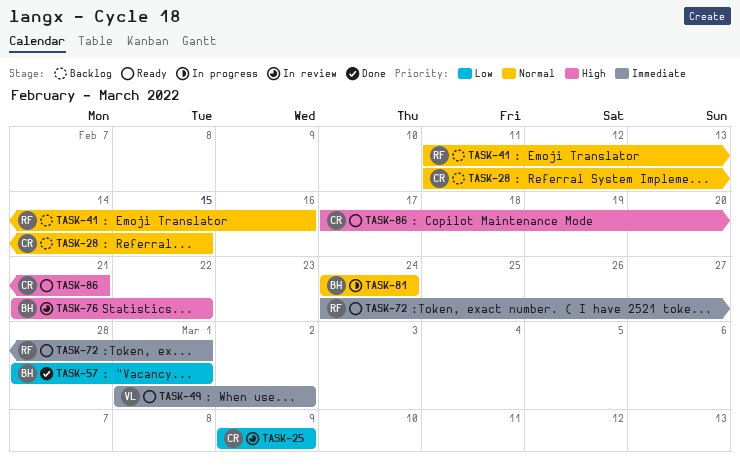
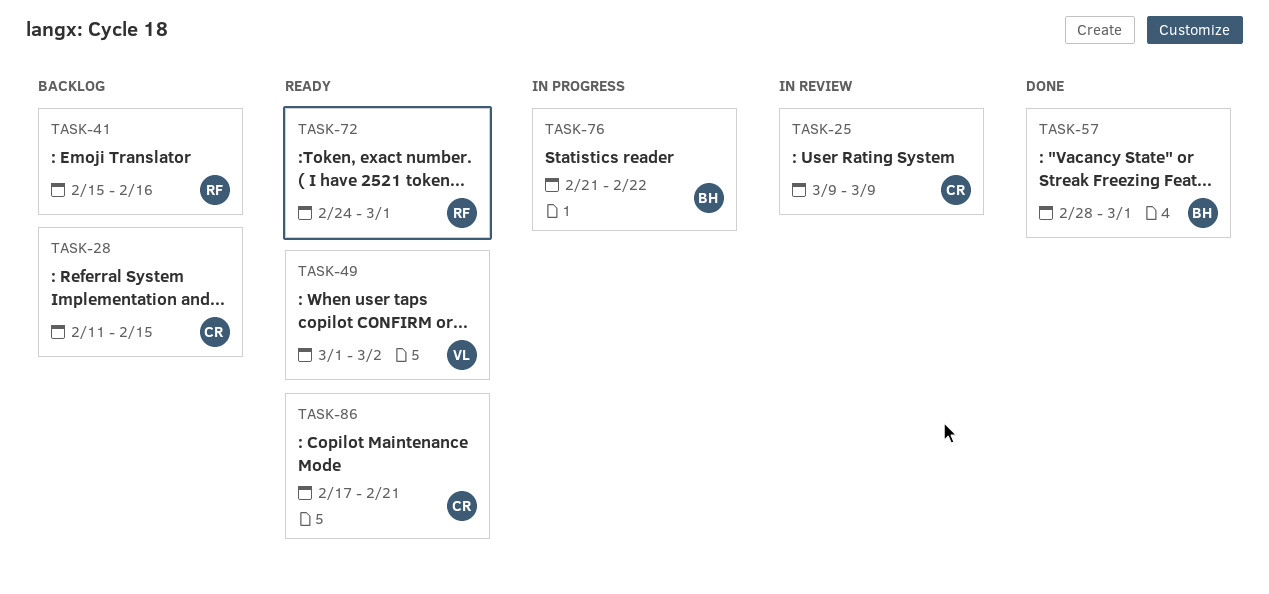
TASK-41, start: Feb 11 -> Feb 15
TASK-76, status: In review -> In progress
TASK-81: present -> none

